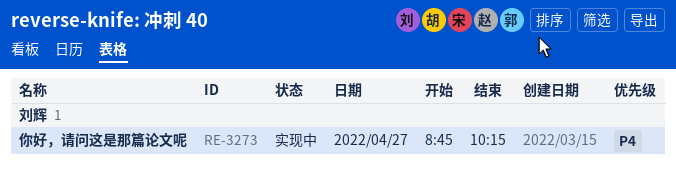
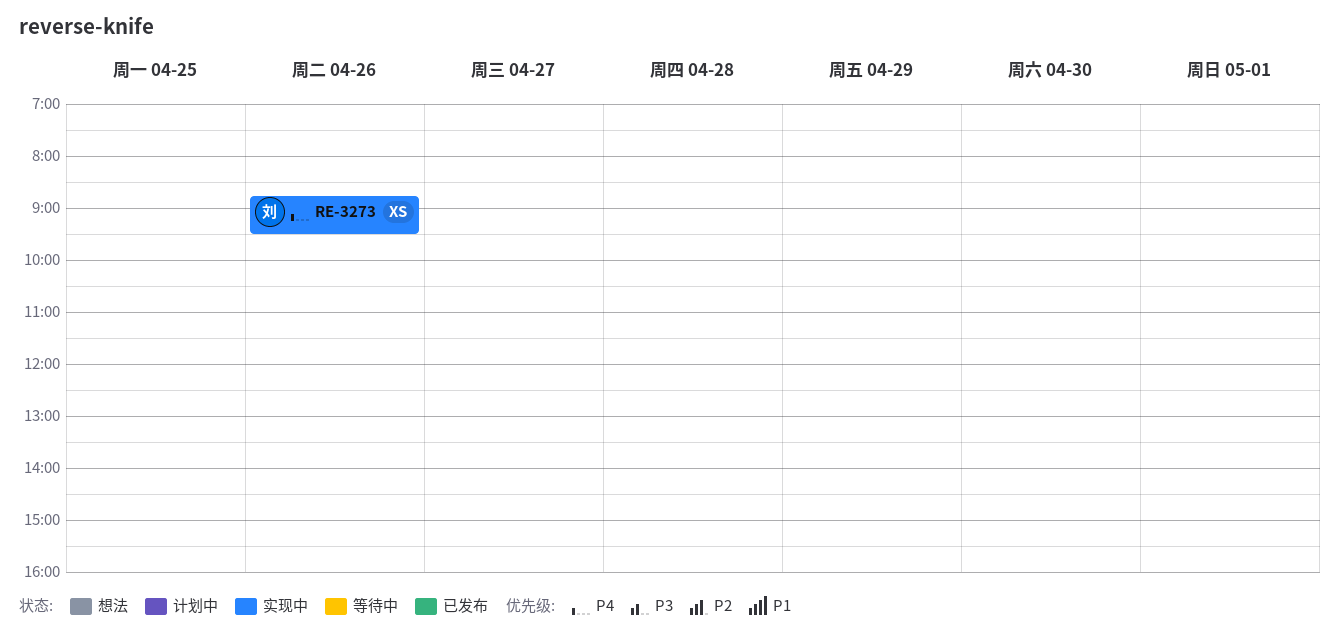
RE-3273, day: Apr 27 -> Apr 26
RE-3273, ends: 10:15 -> 09:30

